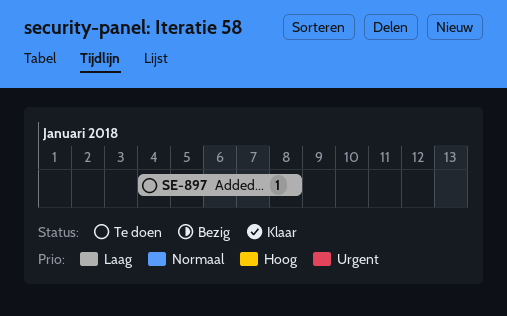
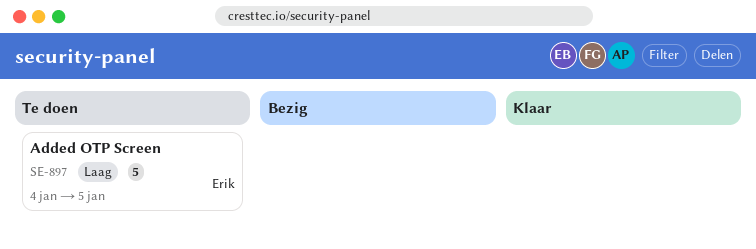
SE-897, estimate: 1 -> 5
SE-897, due: Jan 8 -> Jan 5

